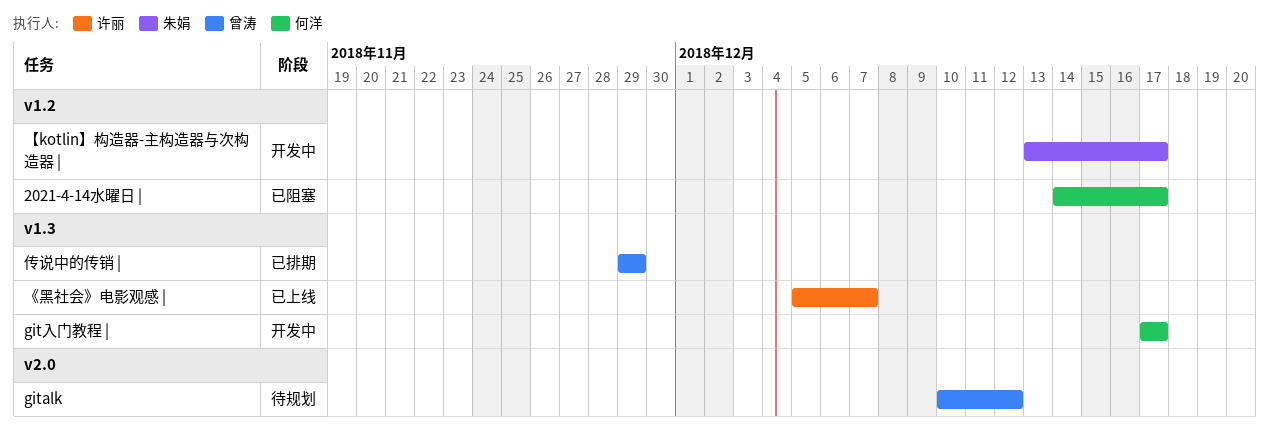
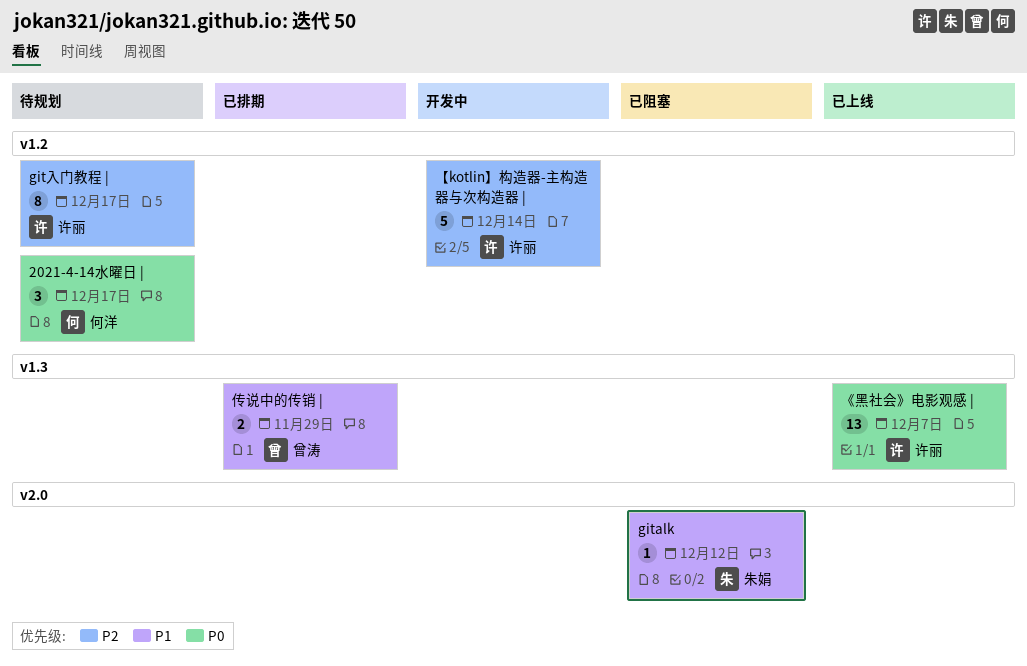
2021-4-14水曜日 |, status: 已阻塞 -> 待规划
gitalk, status: 待规划 -> 已阻塞
gitalk, owner: 曾涛 -> 朱娟
git入门教程 |, status: 开发中 -> 待规划
git入门教程 |, owner: 何洋 -> 许丽
git入门教程 |, label: v1.3 -> v1.2
【kotlin】构造器-主构造器与次构造器 |, owner: 朱娟 -> 许丽
【kotlin】构造器-主构造器与次构造器 |, due: Dec 17 -> Dec 14

